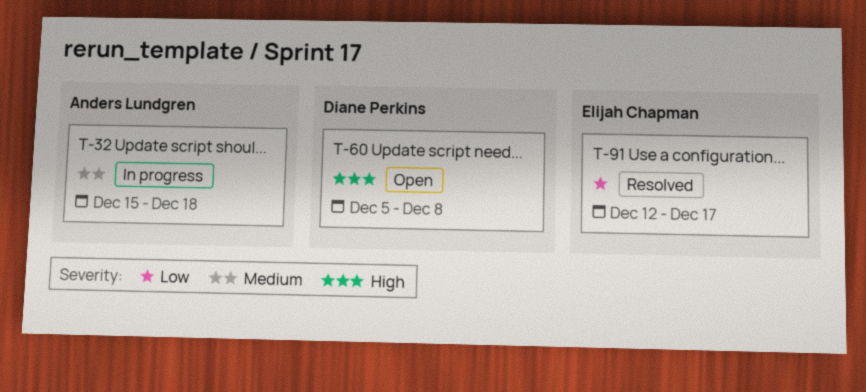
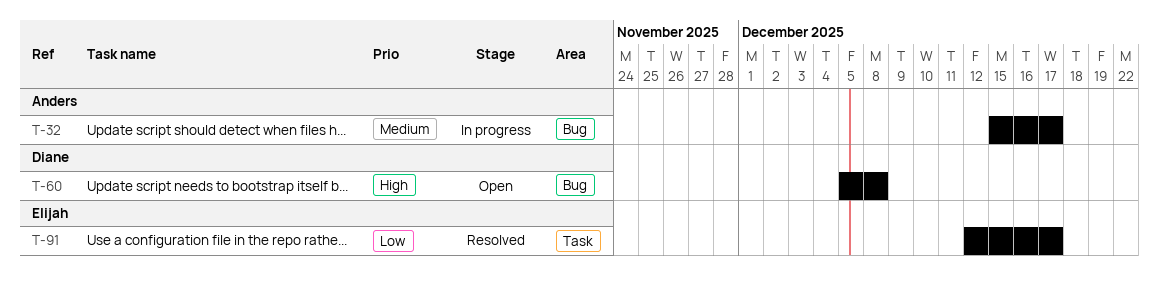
T-32, due: Dec 18 -> Dec 17

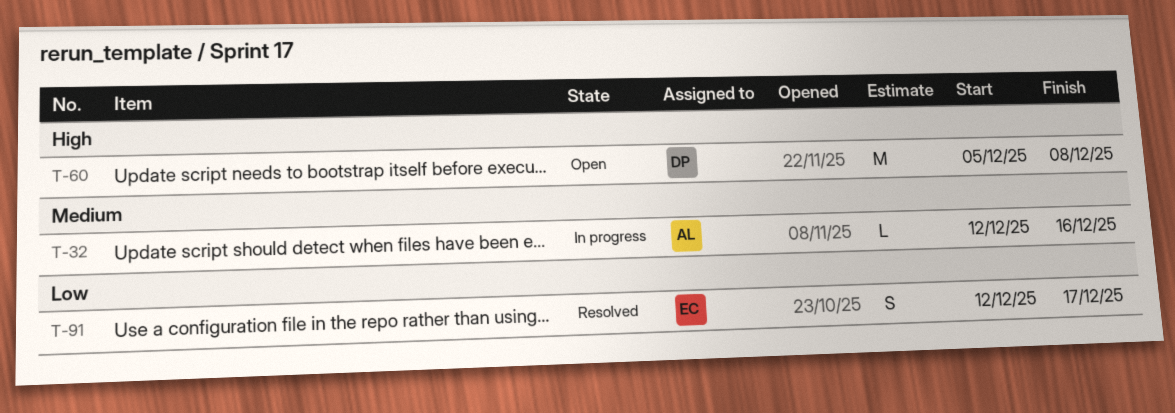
T-32, start: Dec 15 -> Dec 12
T-32, due: Dec 17 -> Dec 16

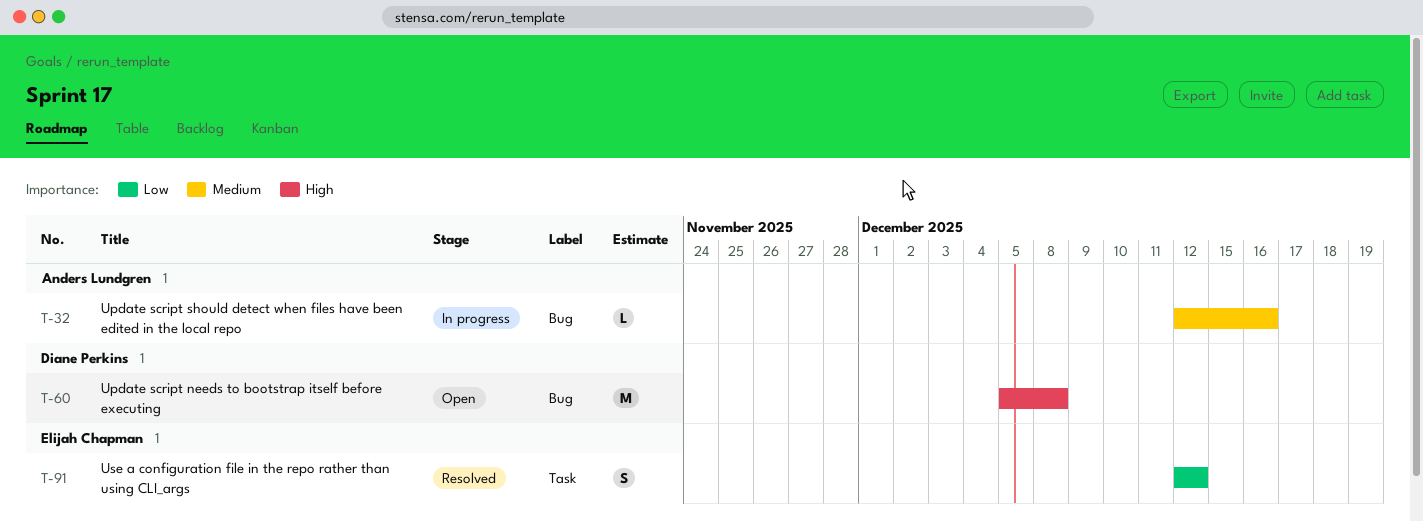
T-91, due: Dec 17 -> Dec 12

